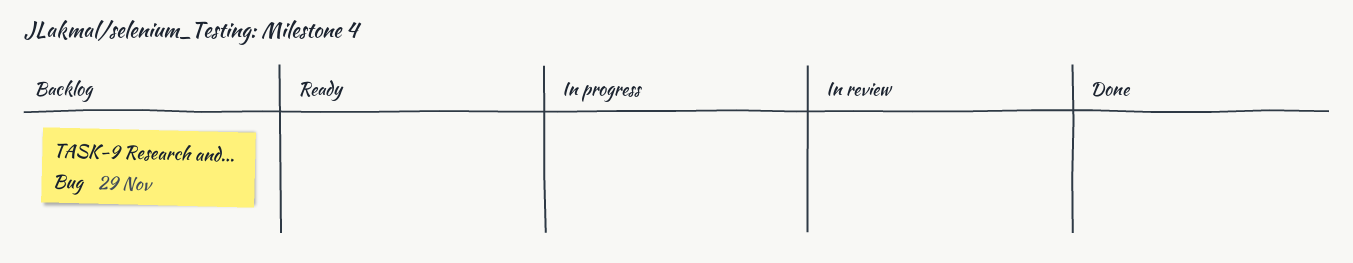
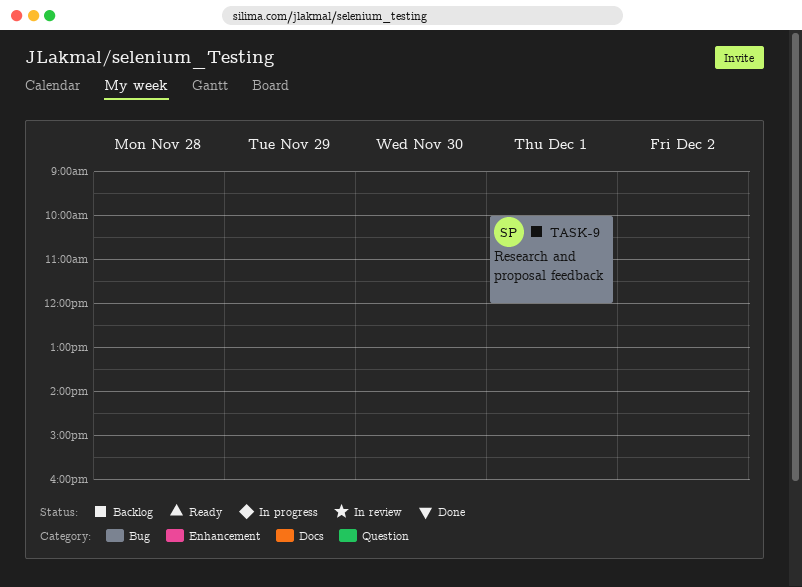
TASK-9, day: Nov 29 -> Dec 1

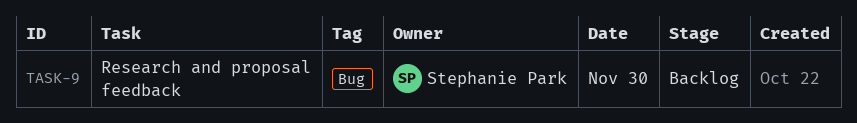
TASK-9, day: Dec 1 -> Nov 30

